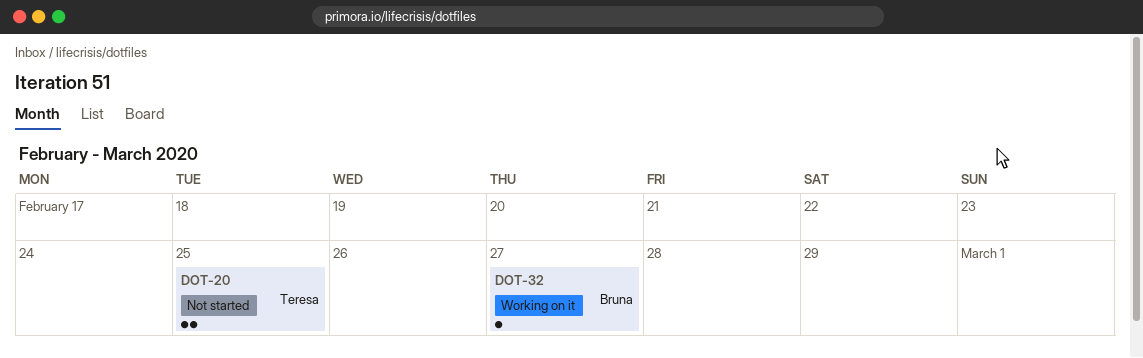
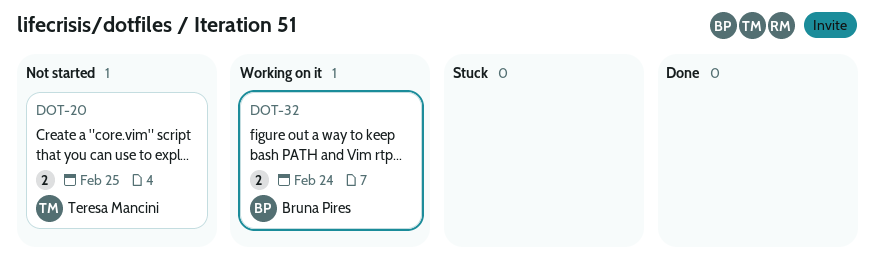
DOT-32, estimate: 1 -> 2
DOT-32, due: Feb 27 -> Feb 24

